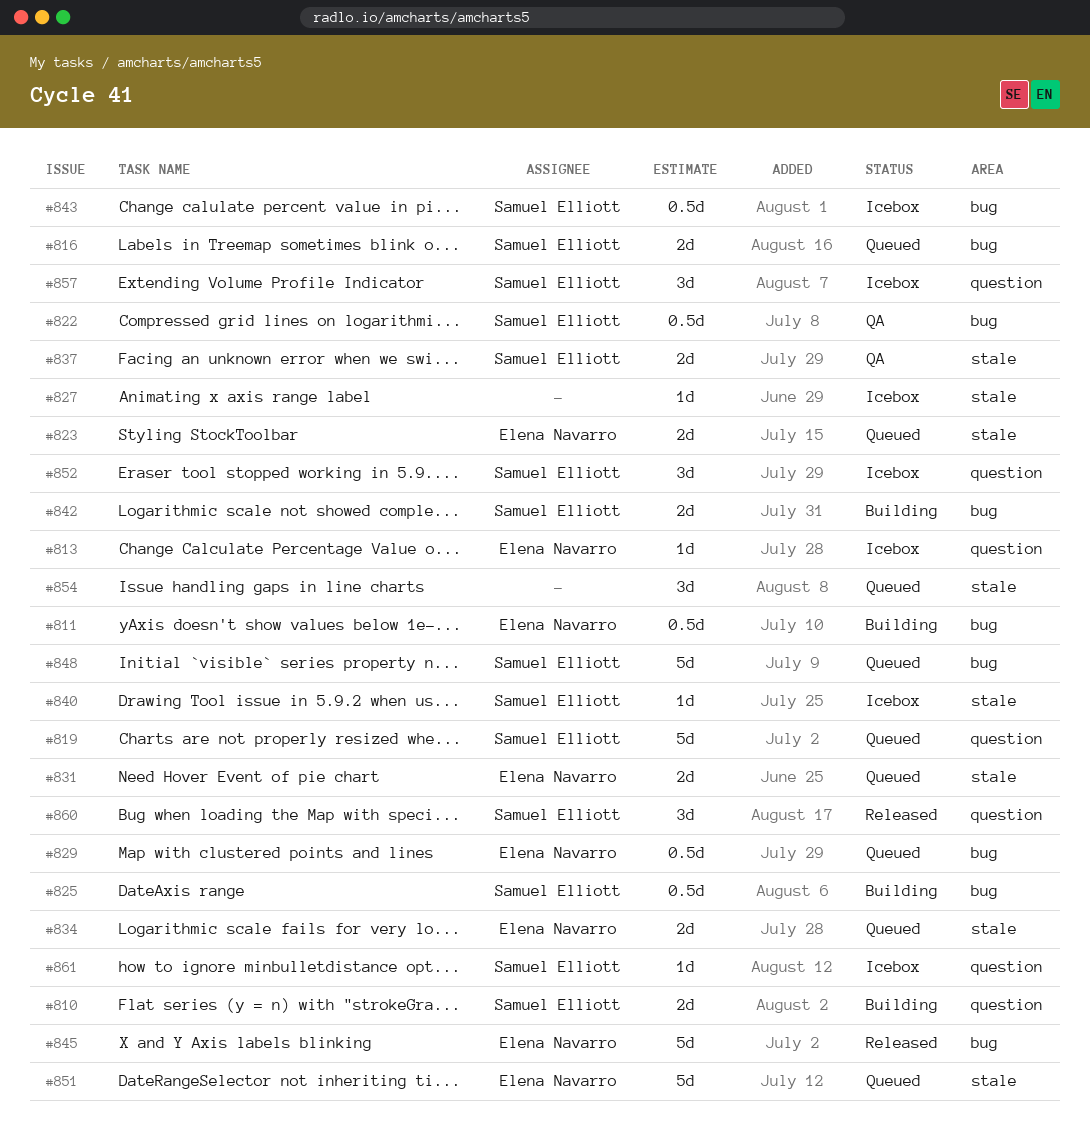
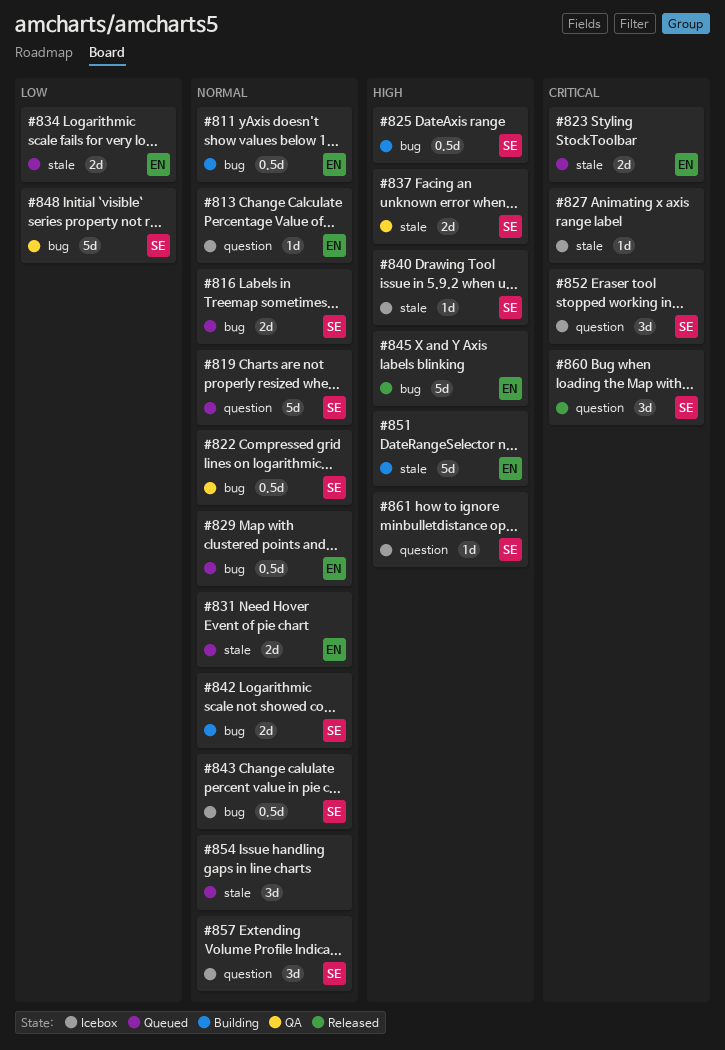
#810: present -> none
#848, status: Queued -> QA
#851, status: Queued -> Building

